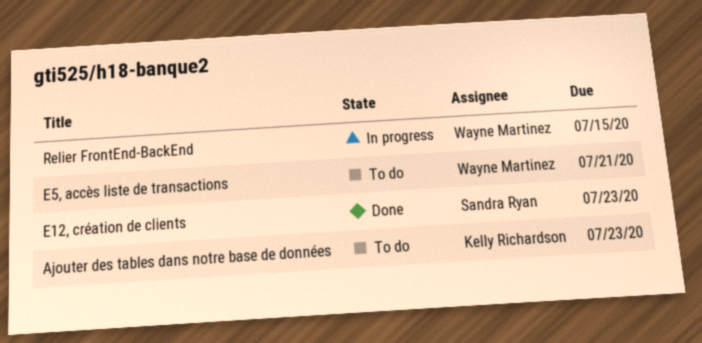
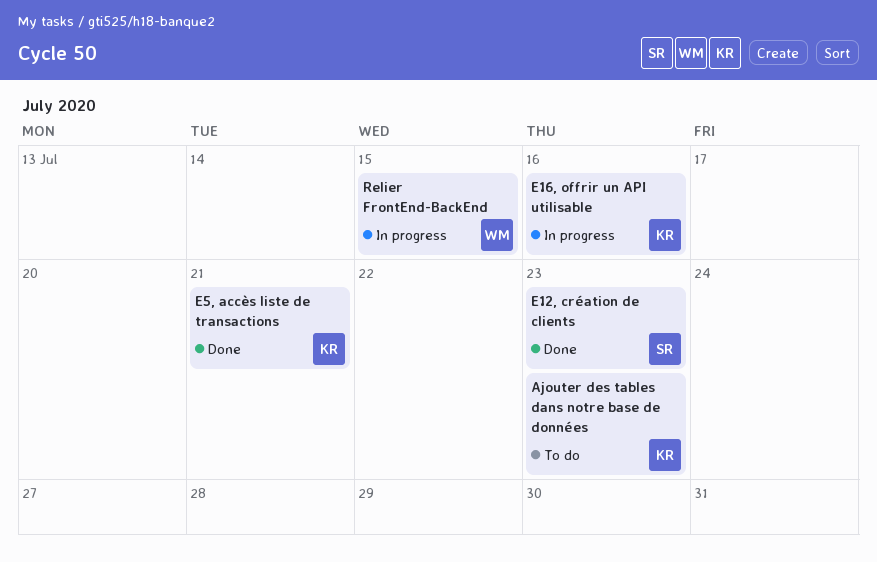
E16, offrir un API utilisable: none -> present
E5, accès liste de transactions, status: To do -> Done
E5, accès liste de transactions, owner: Wayne Martinez -> Kelly Richardson

